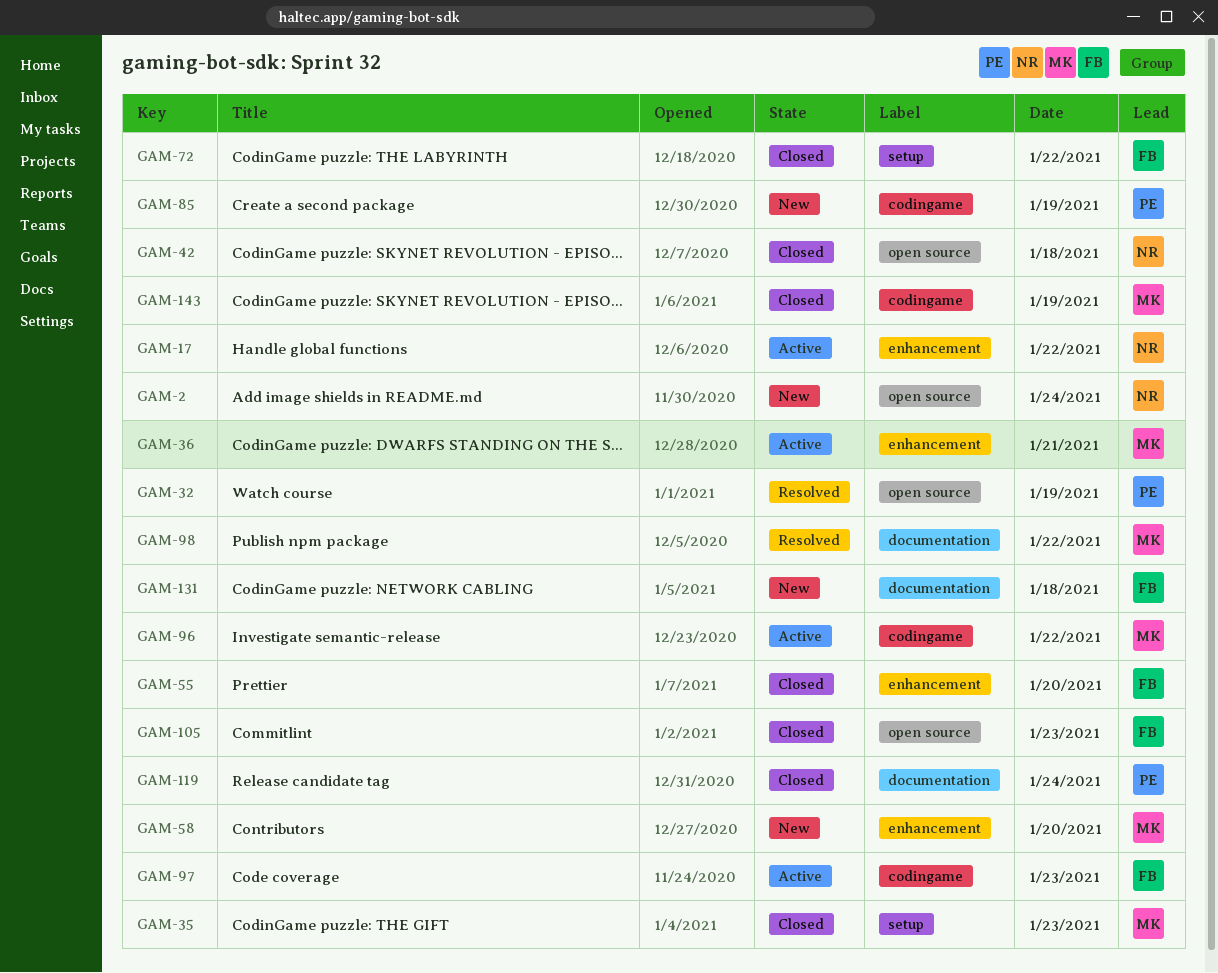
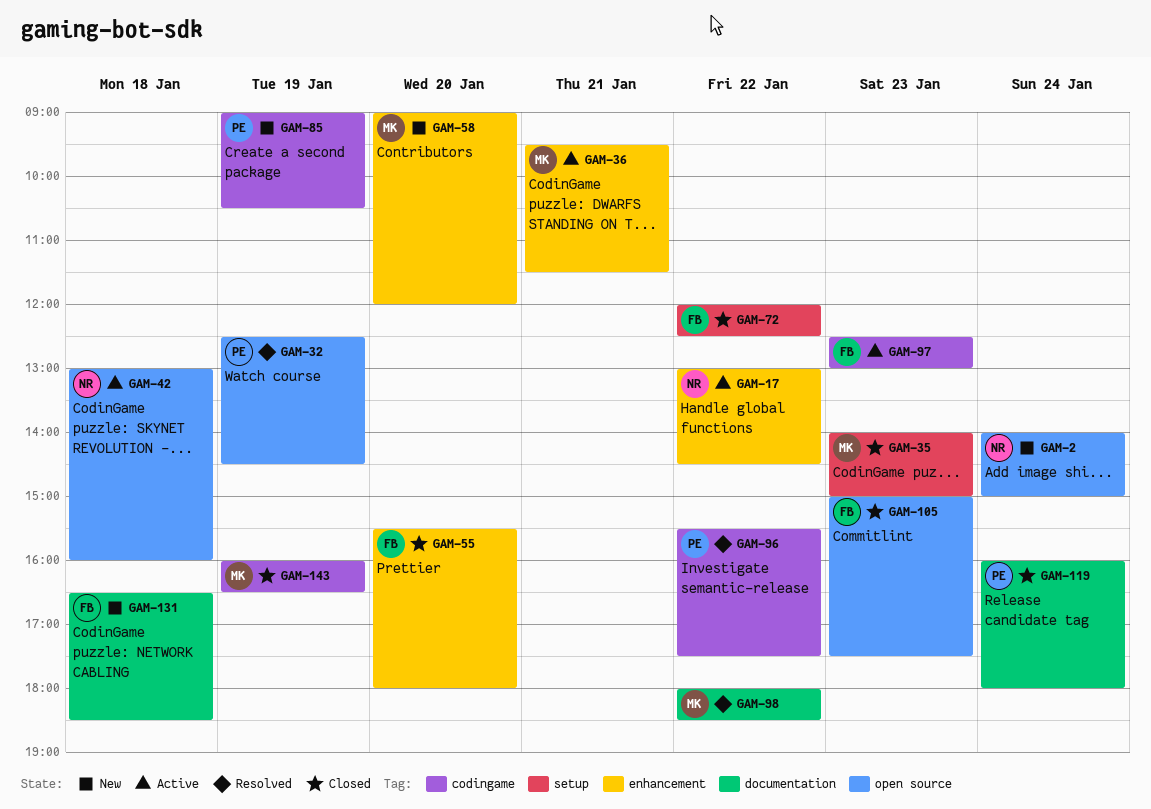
GAM-42, status: Closed -> Active
GAM-96, status: Active -> Resolved
GAM-96, owner: MK -> PE

